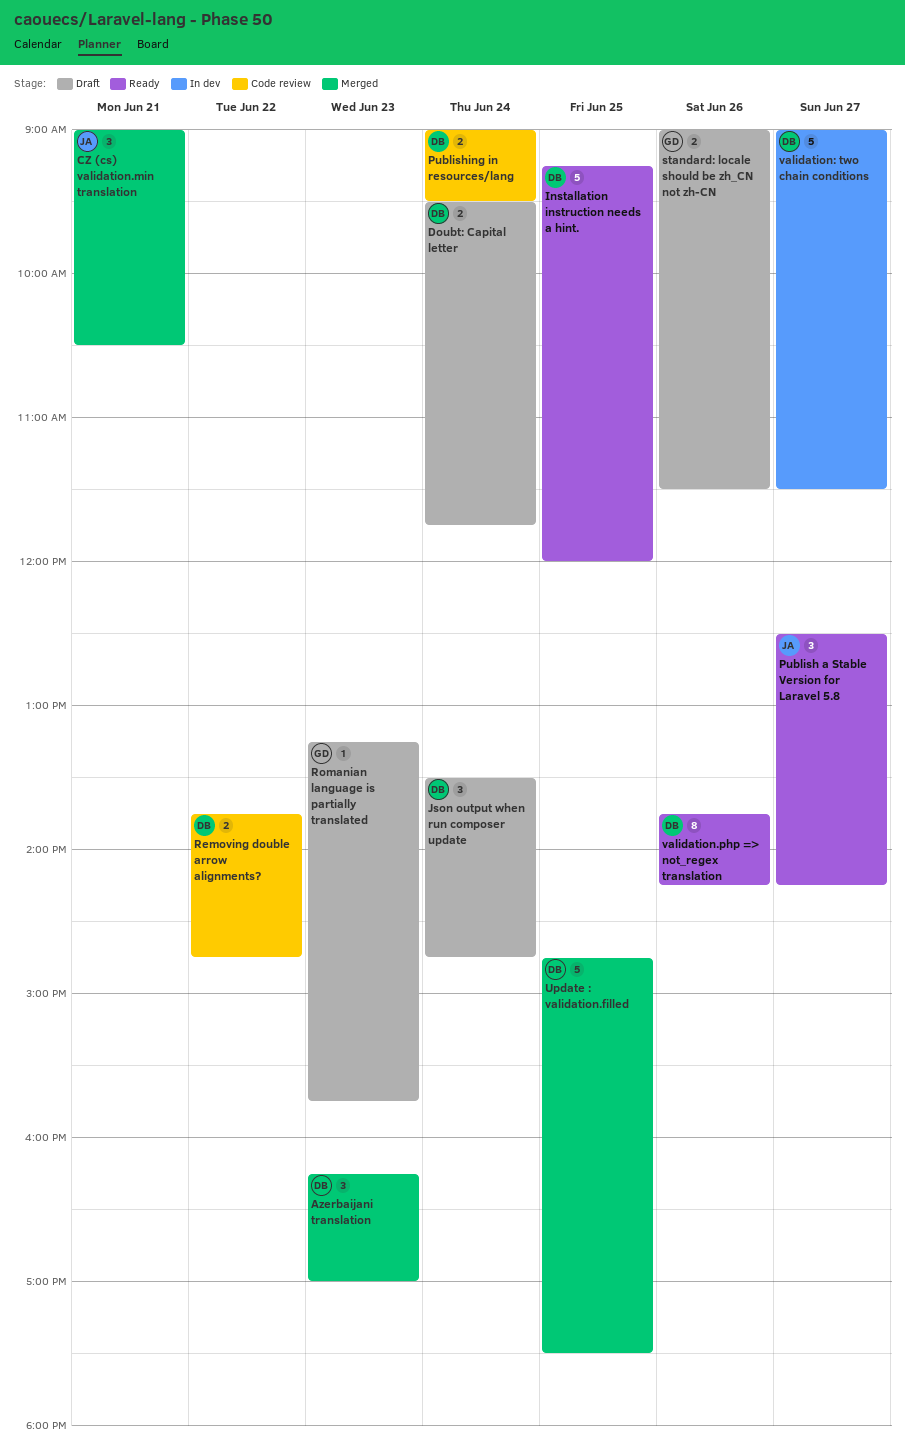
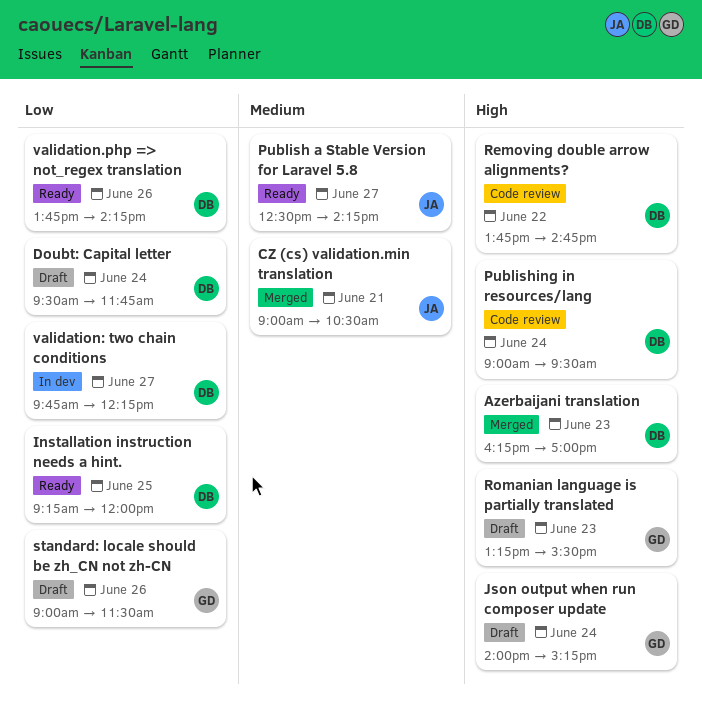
Json output when run composer update, owner: DB -> GD
Json output when run composer update, begins: 13:30 -> 14:00
Json output when run composer update, ends: 14:45 -> 15:15
Romanian language is partially translated, ends: 15:45 -> 15:30
Update : validation.filled: present -> none
validation: two chain conditions, begins: 09:00 -> 09:45
validation: two chain conditions, ends: 11:30 -> 12:15

